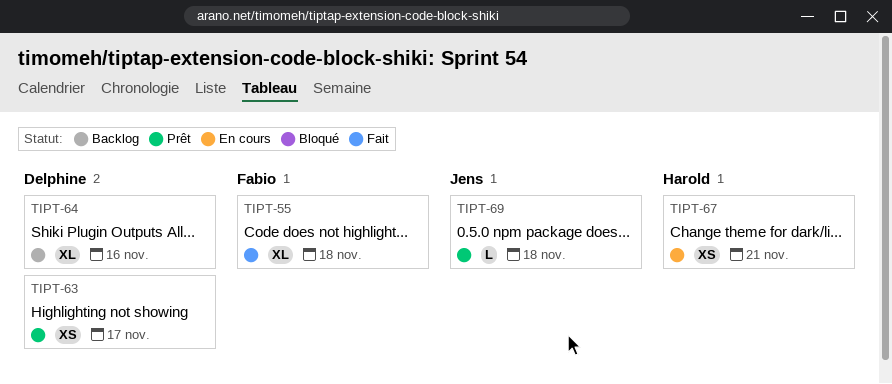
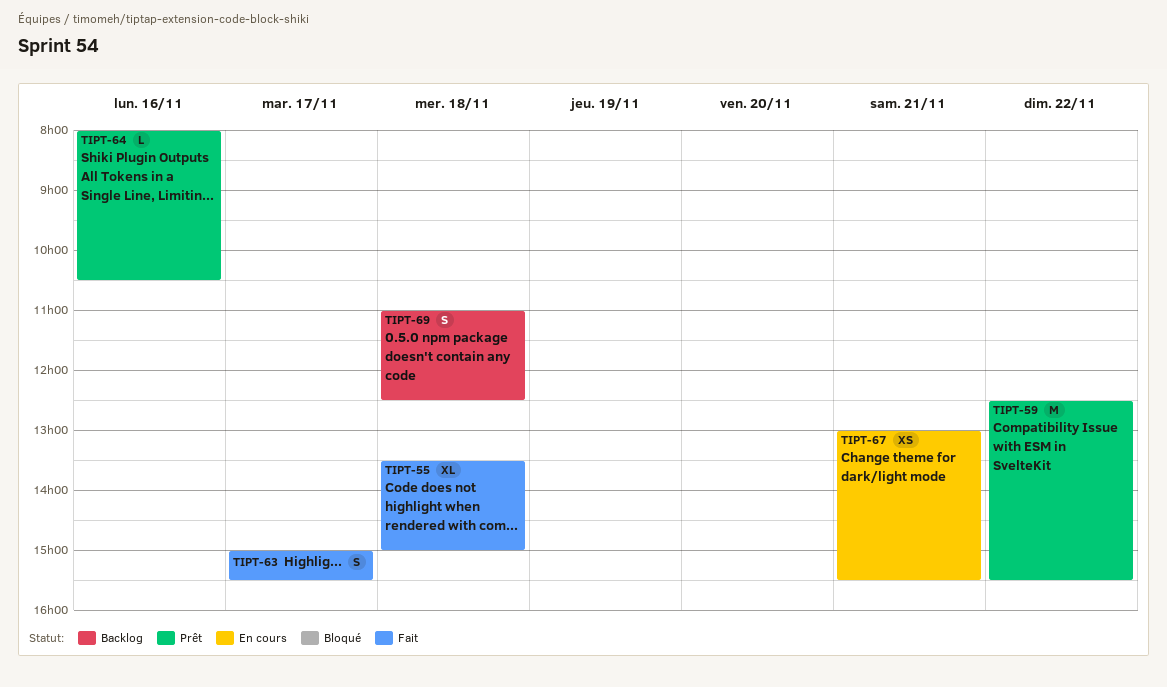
TIPT-59: none -> present
TIPT-63, status: Prêt -> Fait
TIPT-63, estimate: XS -> S
TIPT-64, status: Backlog -> Prêt
TIPT-64, estimate: XL -> L
TIPT-69, status: Prêt -> Backlog
TIPT-69, estimate: L -> S

